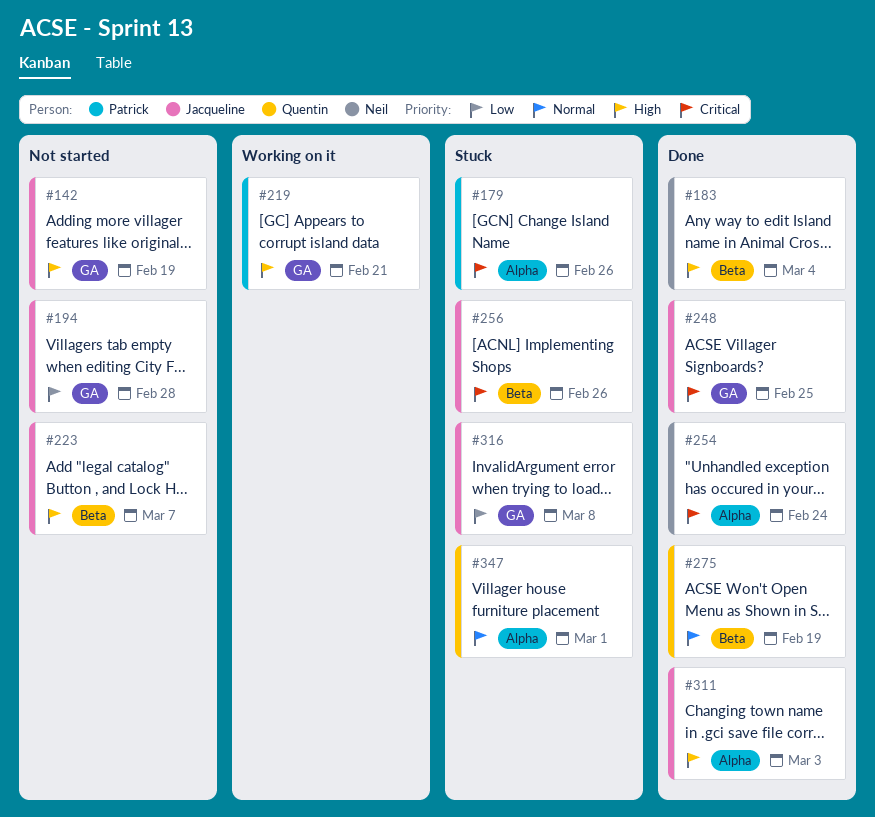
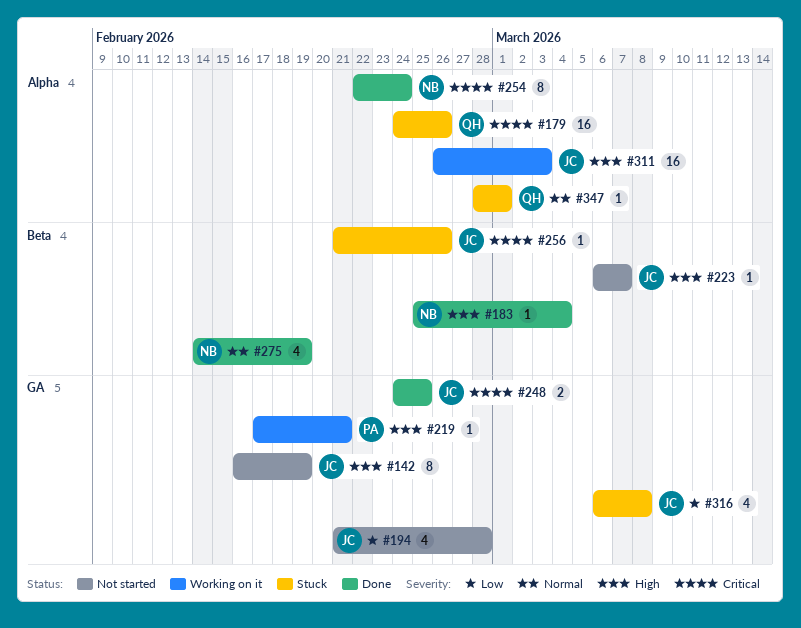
#179, owner: Patrick -> Quentin
#275, owner: Quentin -> Neil
#311, status: Done -> Working on it

